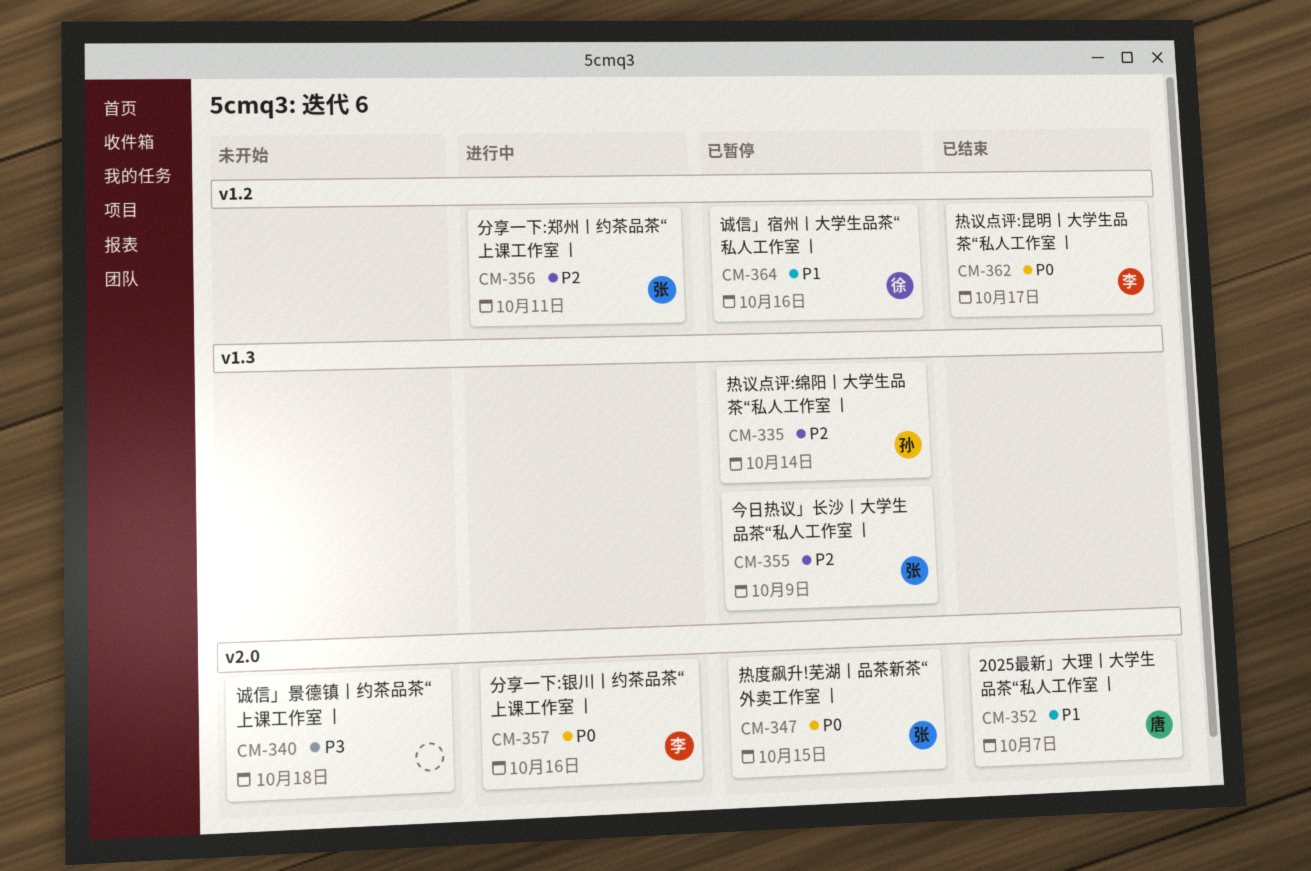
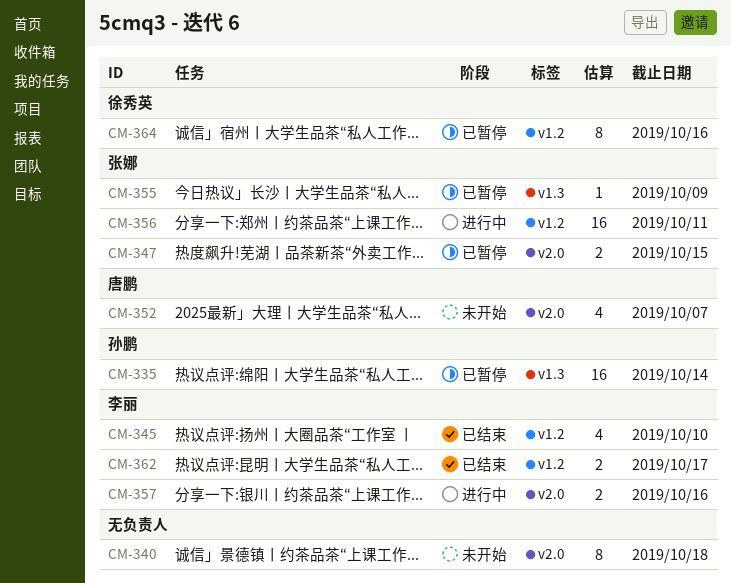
CM-345: none -> present
CM-352, status: 已结束 -> 未开始

